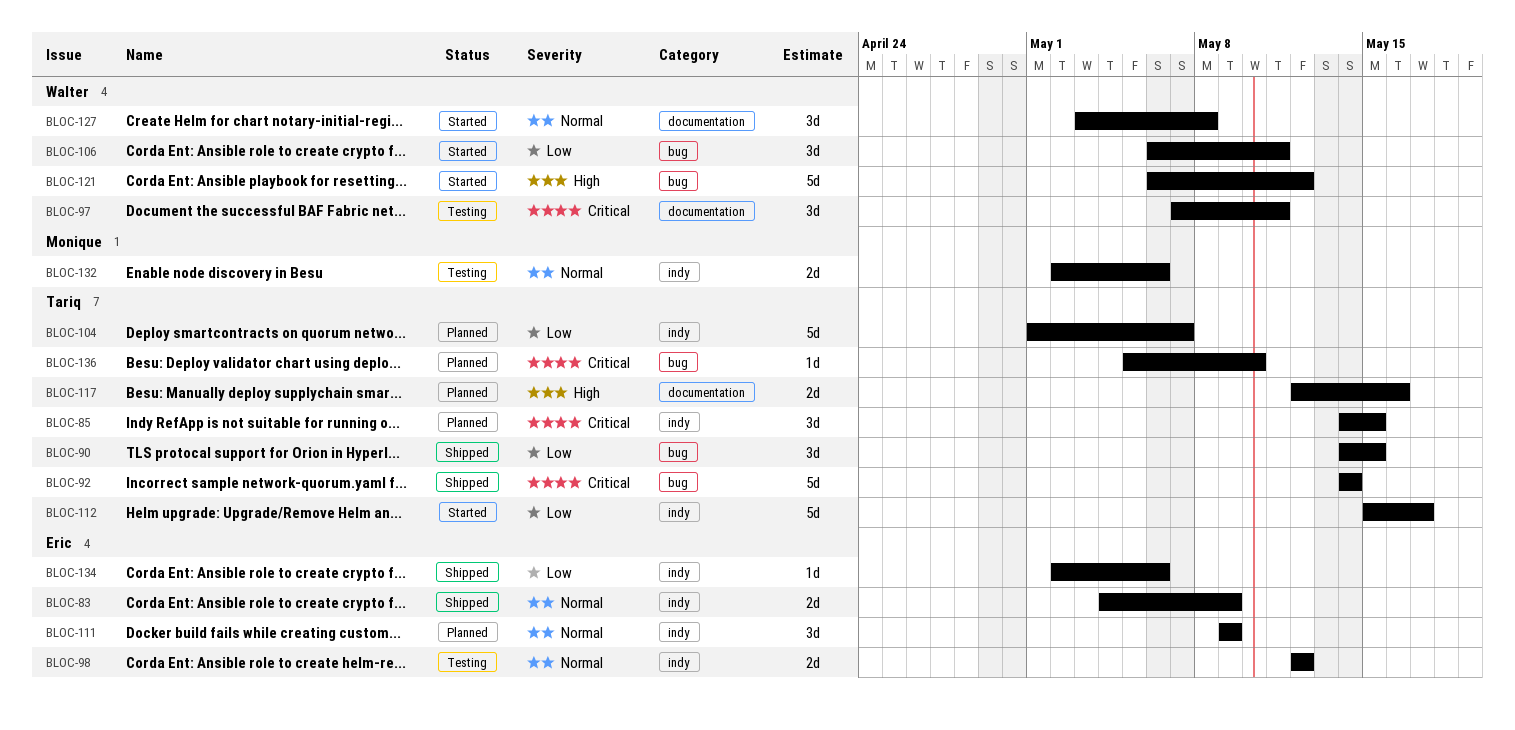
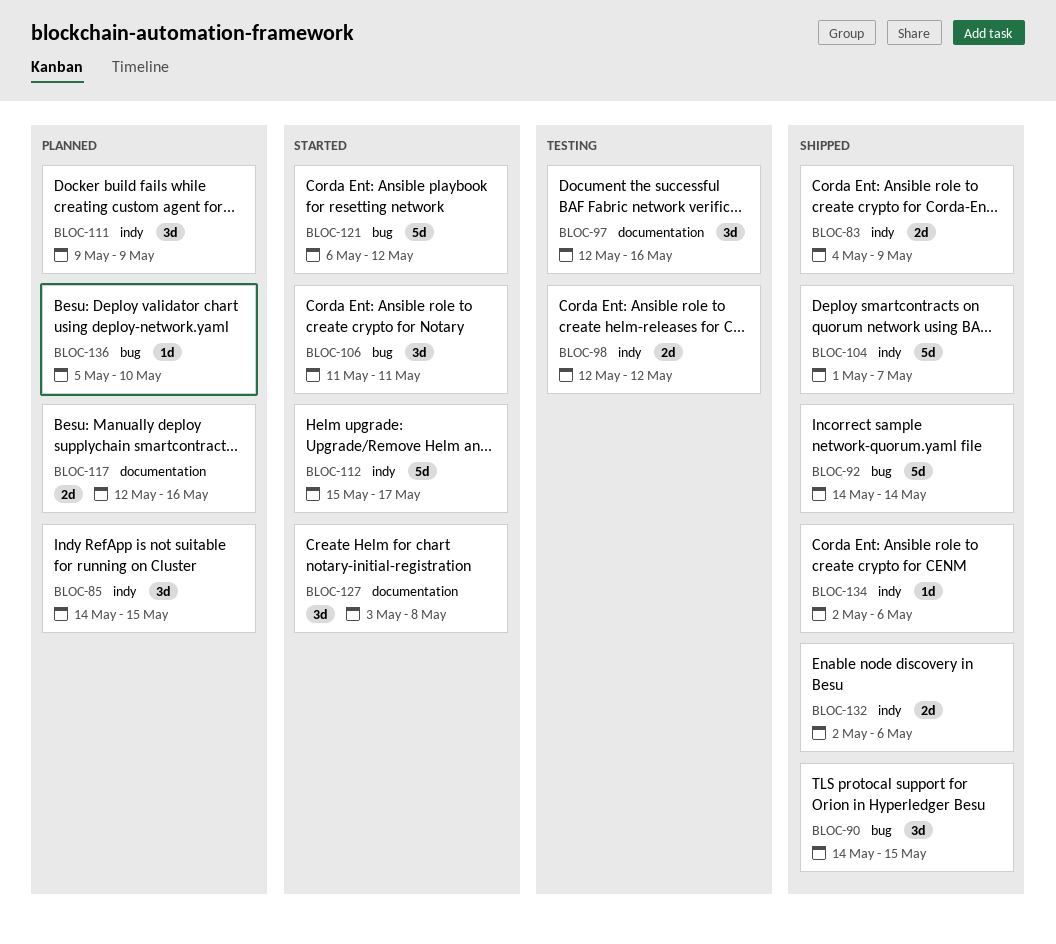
BLOC-97, start: May 7 -> May 12
BLOC-97, due: May 11 -> May 16
BLOC-104, status: Planned -> Shipped
BLOC-106, start: May 6 -> May 11
BLOC-132, status: Testing -> Shipped

